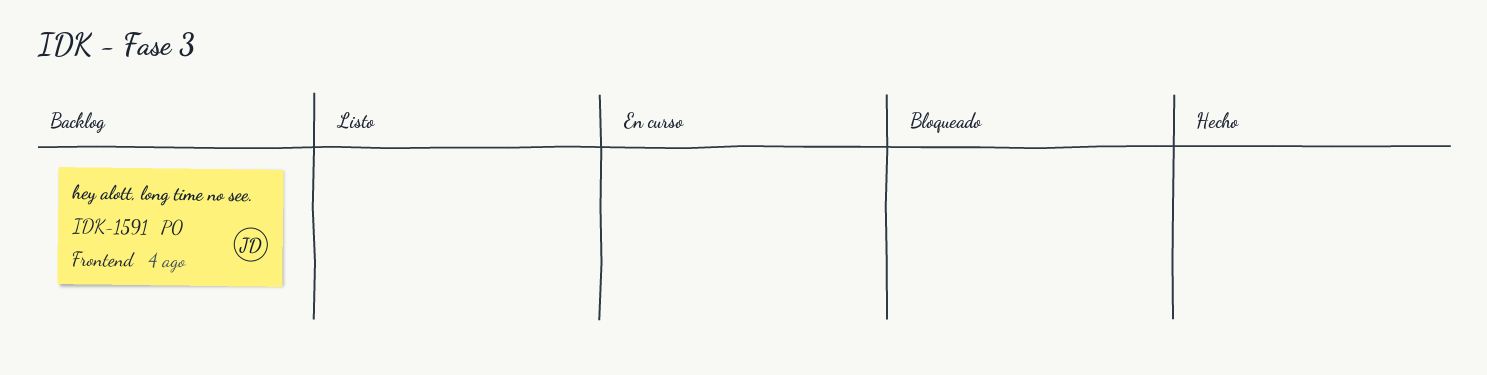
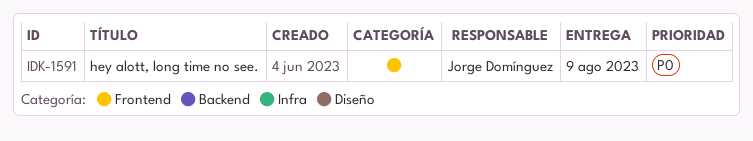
IDK-1591, due: Aug 4 -> Aug 9

